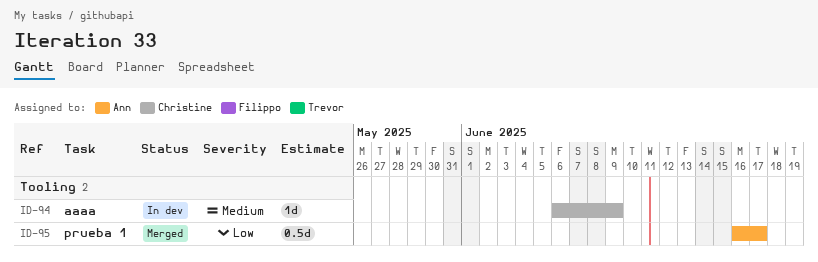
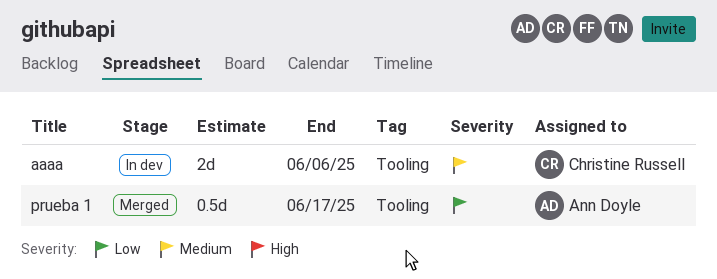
aaaa, estimate: 1d -> 2d
aaaa, due: Jun 9 -> Jun 6

